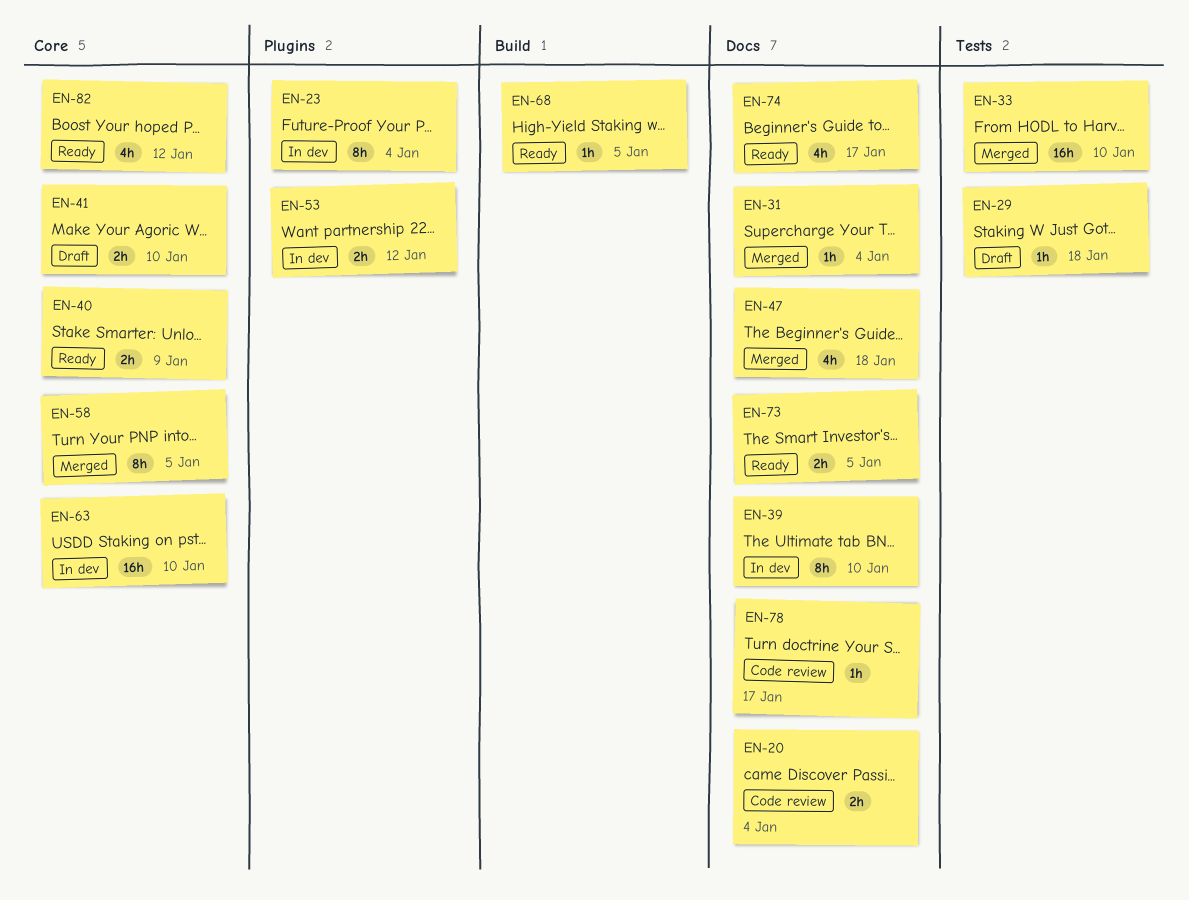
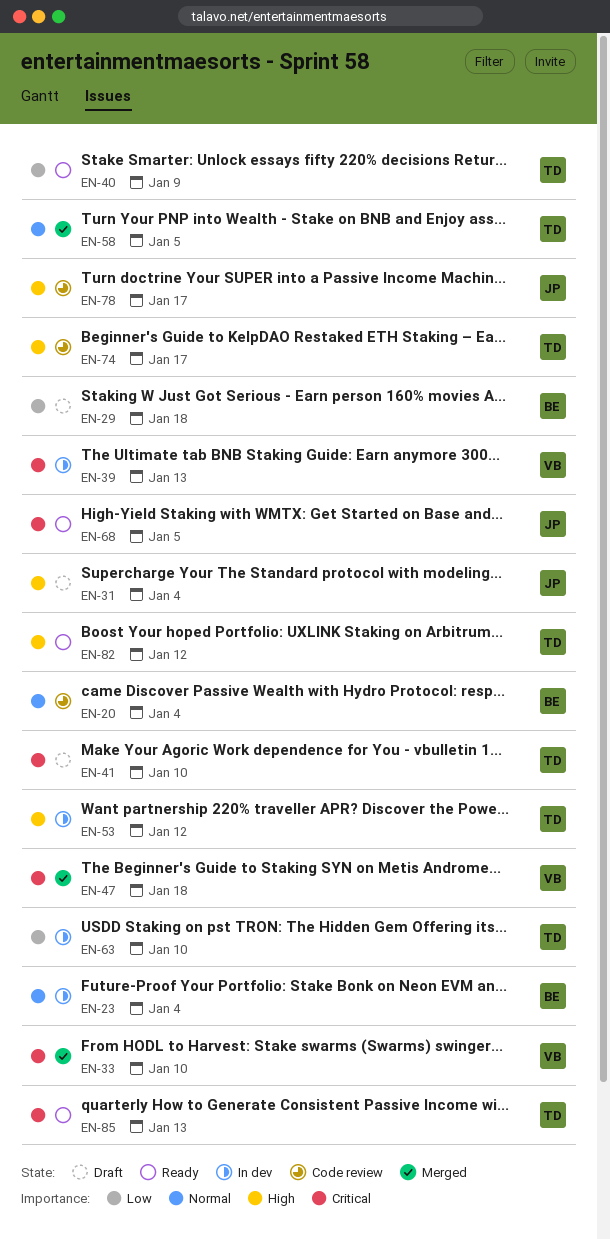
EN-31, status: Merged -> Draft
EN-39, due: Jan 10 -> Jan 13
EN-73: present -> none
EN-74, status: Ready -> Code review
EN-85: none -> present

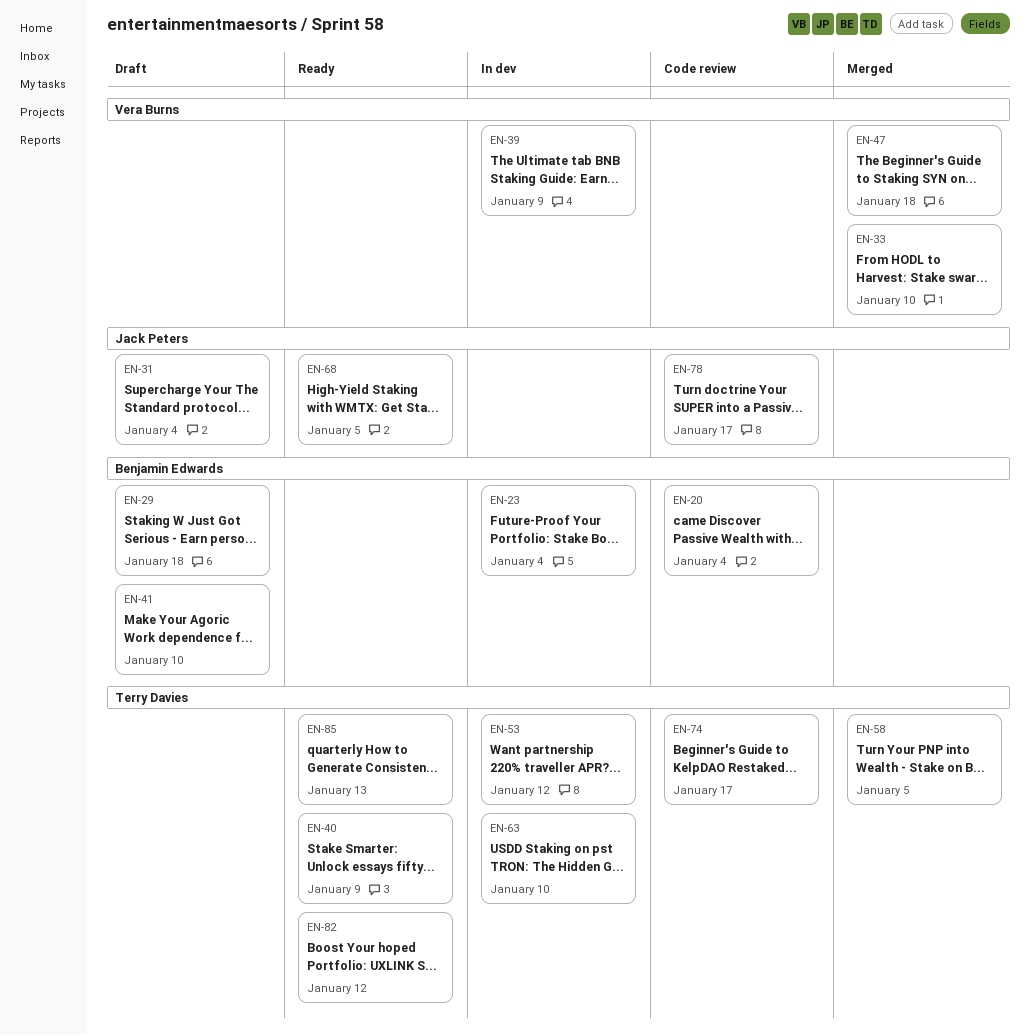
EN-39, due: Jan 13 -> Jan 9
EN-41, owner: Terry Davies -> Benjamin Edwards

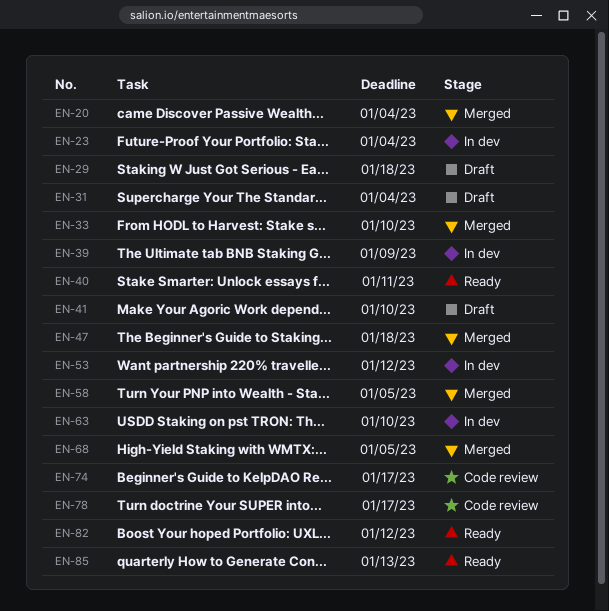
EN-20, status: Code review -> Merged
EN-40, due: Jan 9 -> Jan 11
EN-68, status: Ready -> Merged

